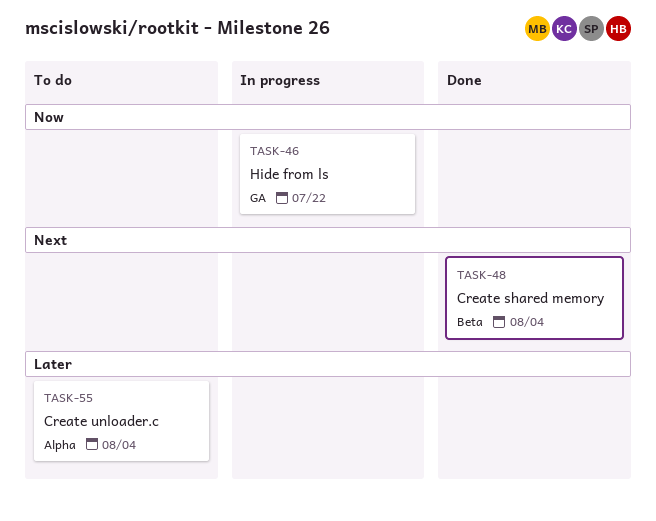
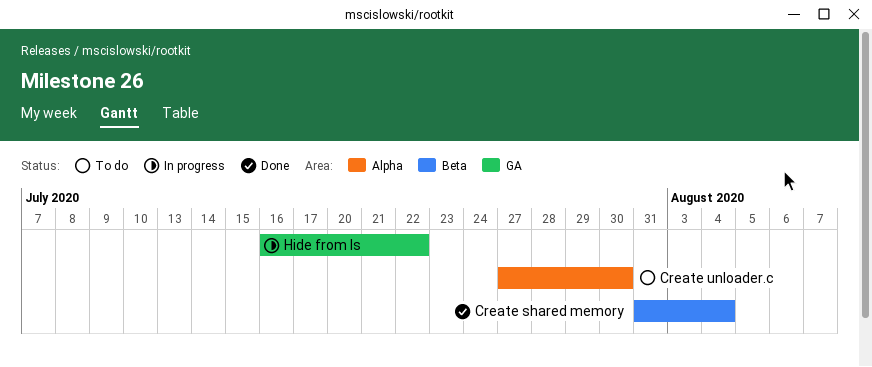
Create unloader.c, due: Aug 4 -> Jul 30

